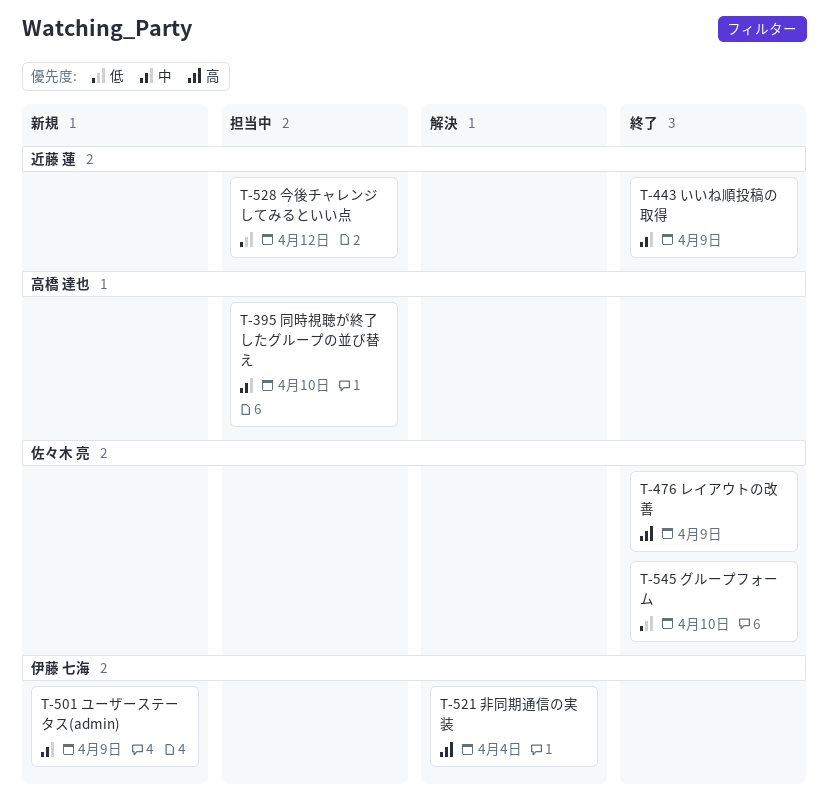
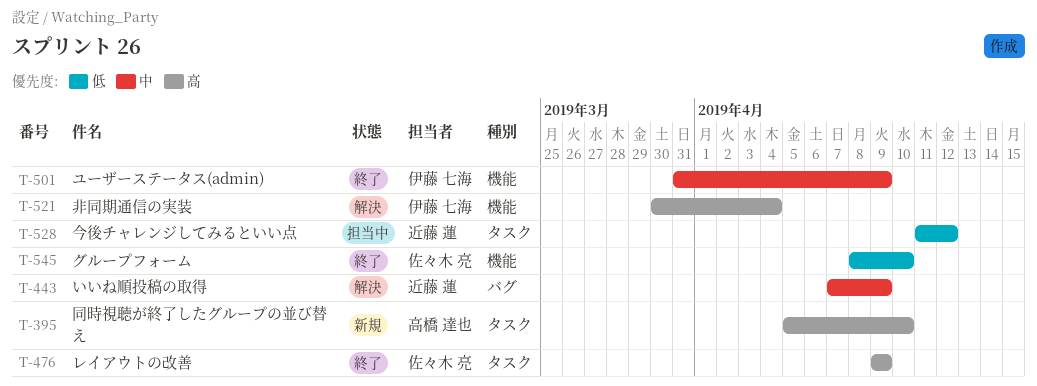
T-395, status: 担当中 -> 新規
T-395, priority: 中 -> 高
T-443, status: 終了 -> 解決
T-501, status: 新規 -> 終了

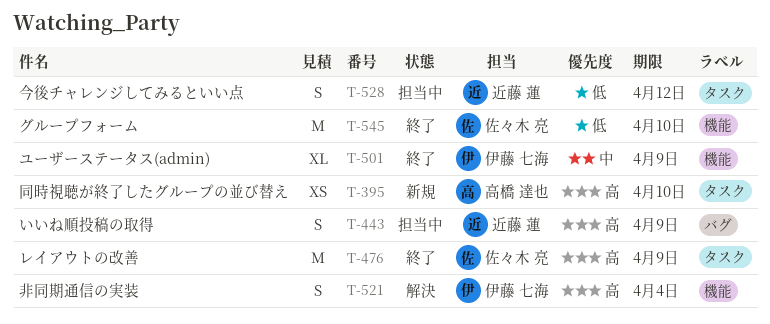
T-443, status: 解決 -> 担当中
T-443, priority: 中 -> 高

